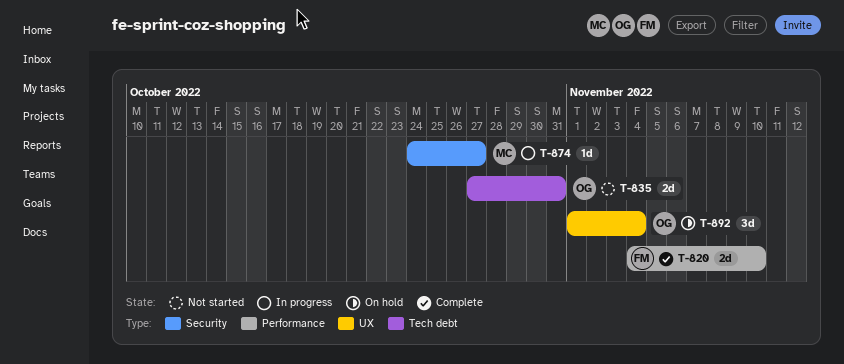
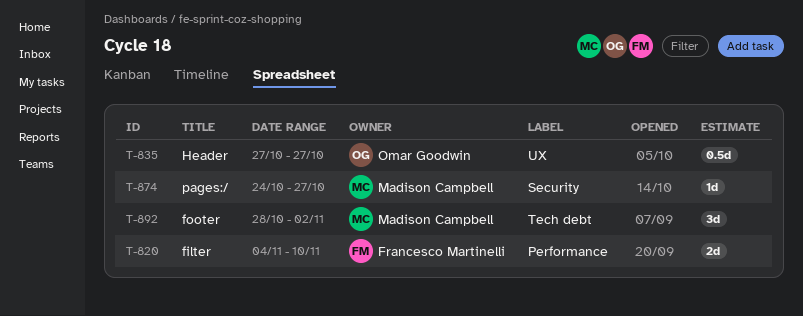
T-835, label: Tech debt -> UX
T-835, estimate: 2d -> 0.5d
T-835, due: Oct 31 -> Oct 27
T-892, owner: Omar Goodwin -> Madison Campbell
T-892, label: UX -> Tech debt
T-892, start: Nov 1 -> Oct 28
T-892, due: Nov 4 -> Nov 2

